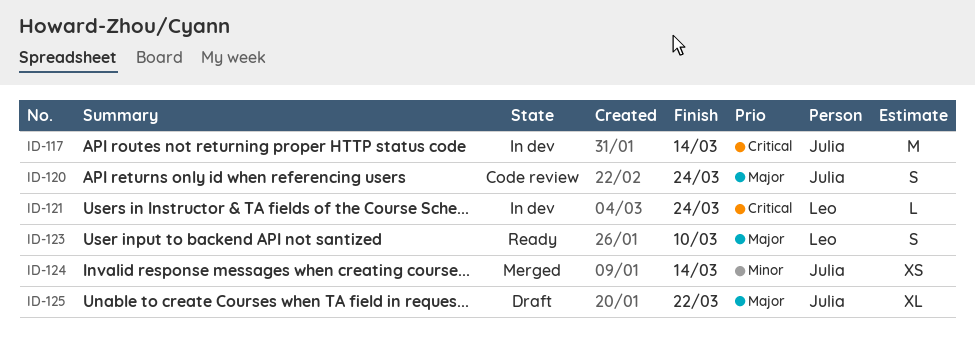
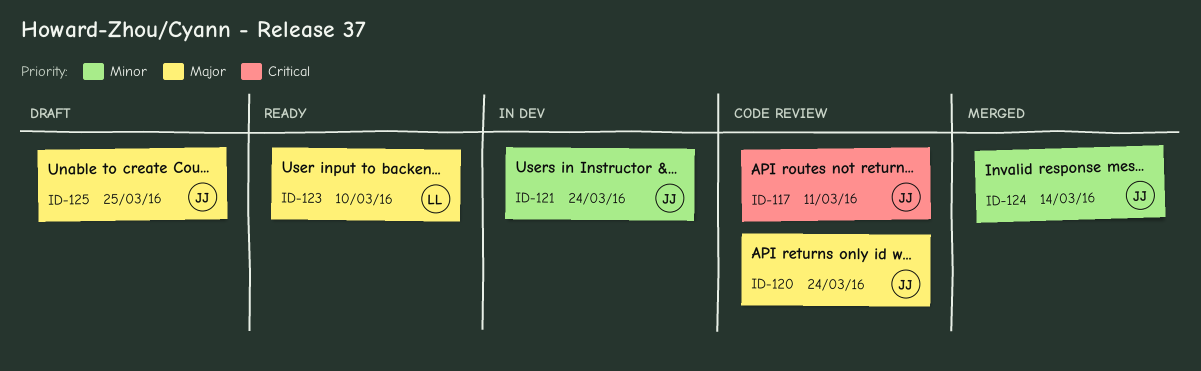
ID-117, status: In dev -> Code review
ID-117, due: Mar 14 -> Mar 11
ID-121, owner: Leo -> Julia
ID-121, priority: Critical -> Minor
ID-125, due: Mar 22 -> Mar 25

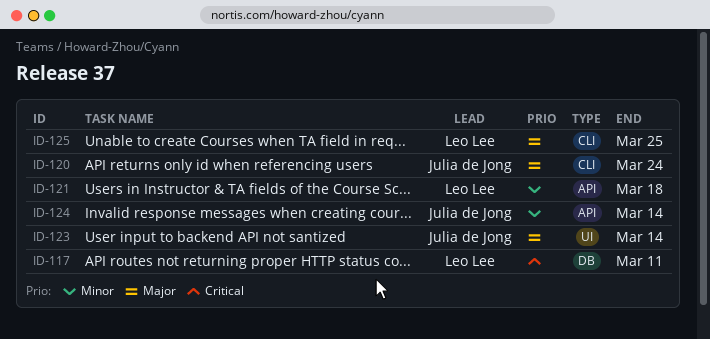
ID-117, owner: Julia de Jong -> Leo Lee
ID-121, owner: Julia de Jong -> Leo Lee
ID-121, due: Mar 24 -> Mar 18
ID-123, owner: Leo Lee -> Julia de Jong
ID-123, due: Mar 10 -> Mar 14
ID-125, owner: Julia de Jong -> Leo Lee

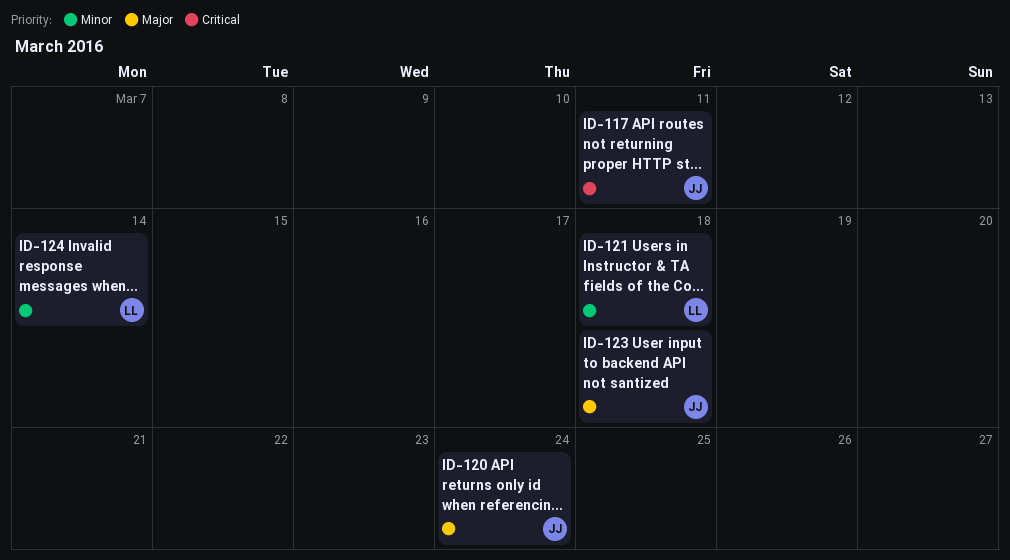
ID-117, owner: Leo Lee -> Julia de Jong
ID-123, due: Mar 14 -> Mar 18
ID-124, owner: Julia de Jong -> Leo Lee
ID-125: present -> none

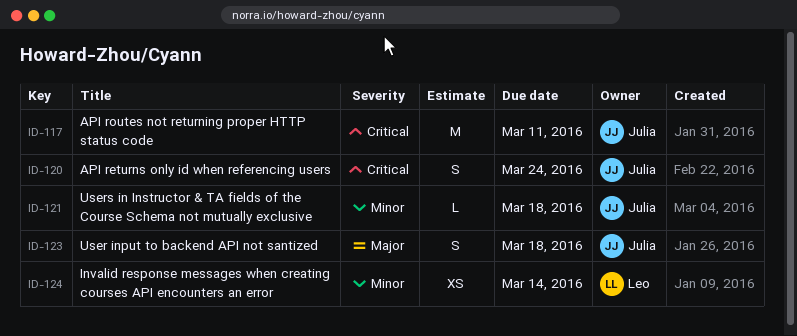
ID-120, priority: Major -> Critical
ID-121, owner: Leo -> Julia

